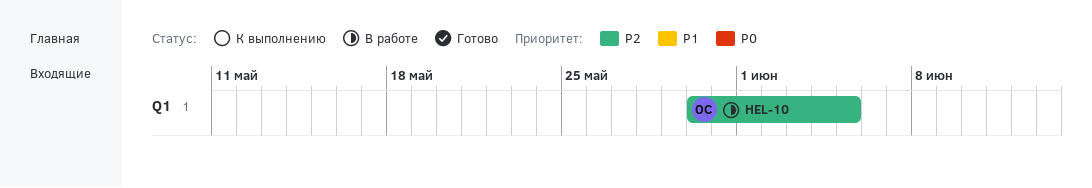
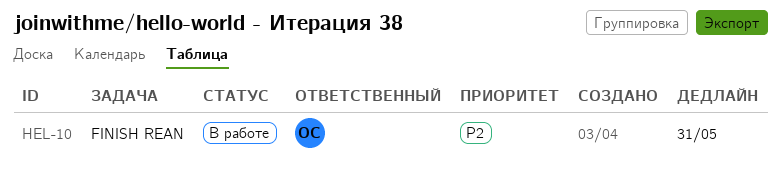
HEL-10, due: Jun 5 -> May 31

